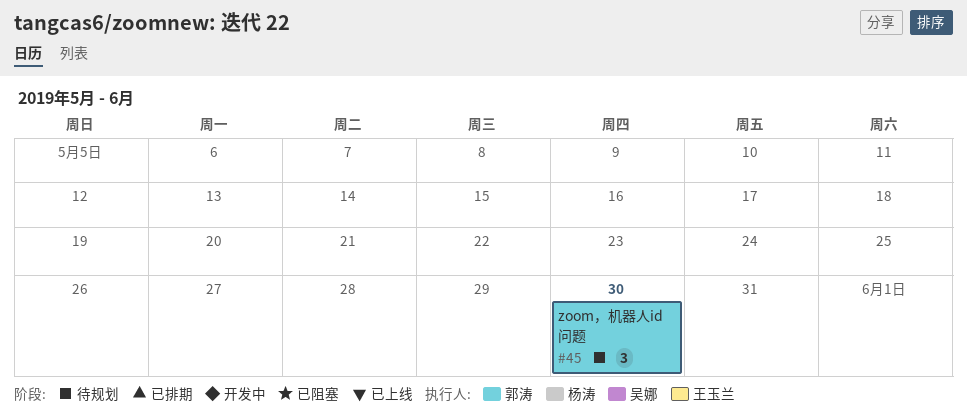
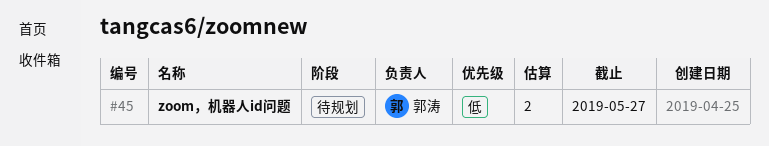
#45, estimate: 3 -> 2
#45, due: May 30 -> May 27

